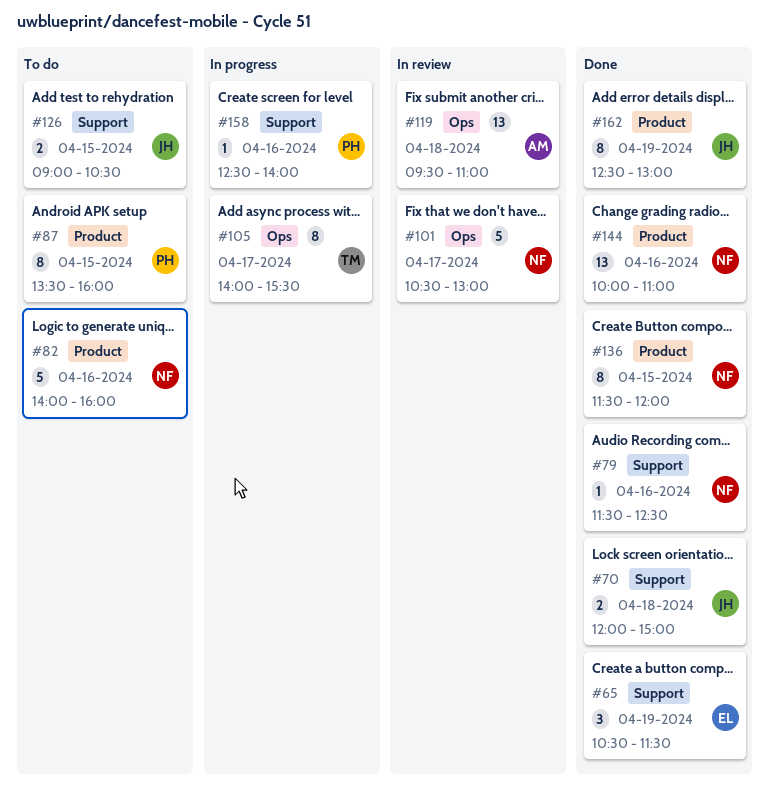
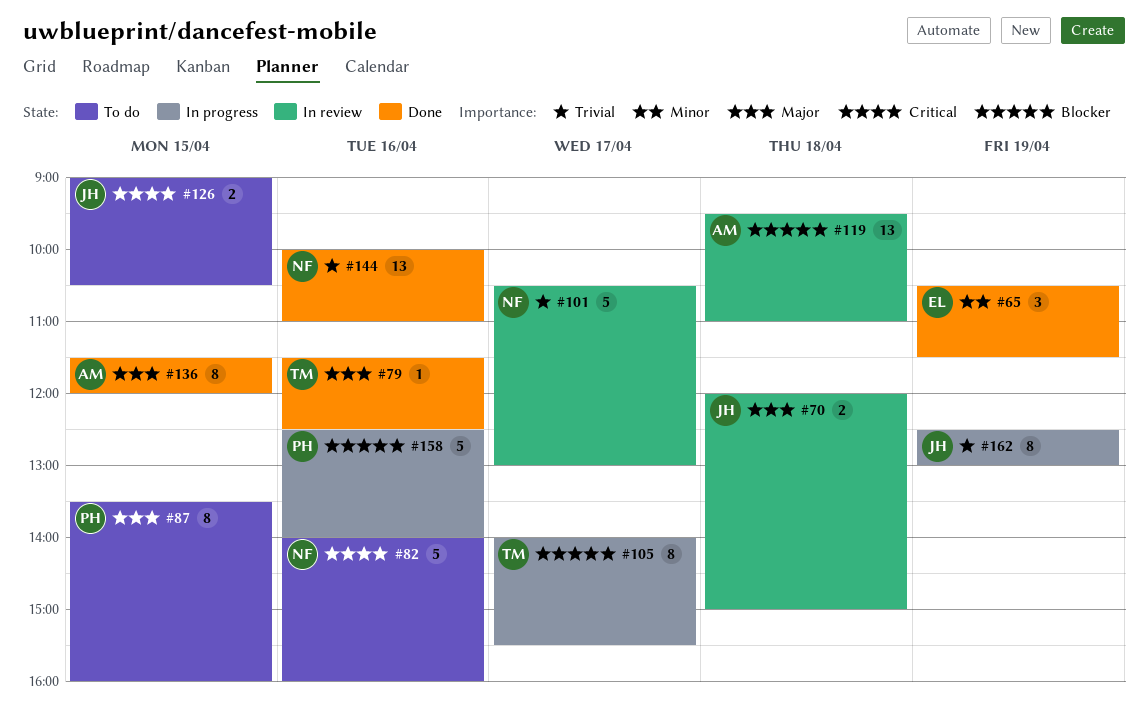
#70, status: Done -> In review
#79, owner: NF -> TM
#136, owner: NF -> AM
#158, estimate: 1 -> 5
#162, status: Done -> In progress

